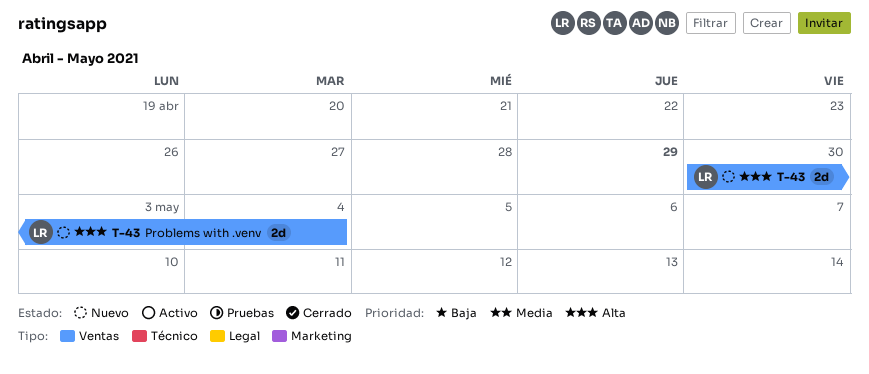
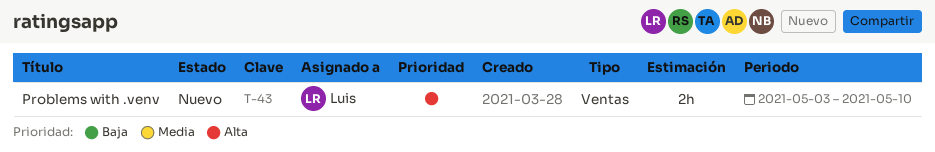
T-43, estimate: 2d -> 2h
T-43, start: Apr 30 -> May 3
T-43, due: May 4 -> May 10

